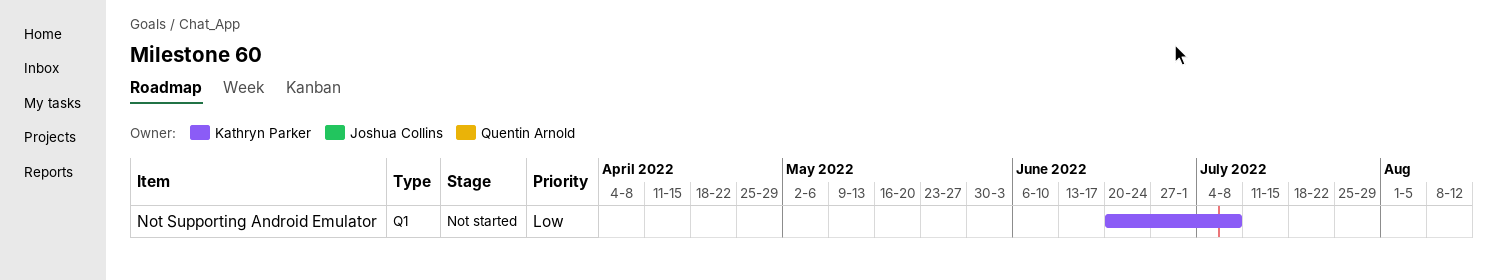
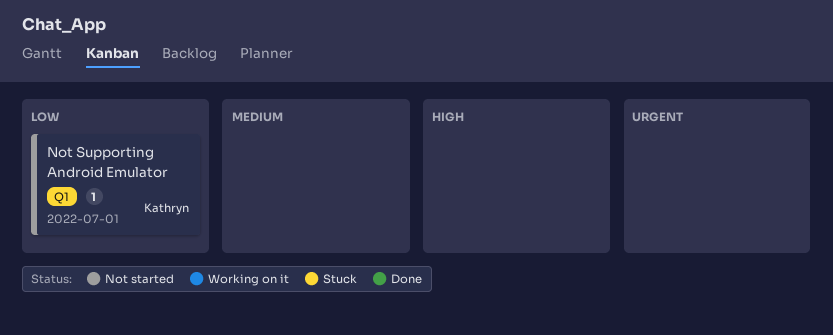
Not Supporting Android Emulator, due: Jul 8 -> Jul 1

